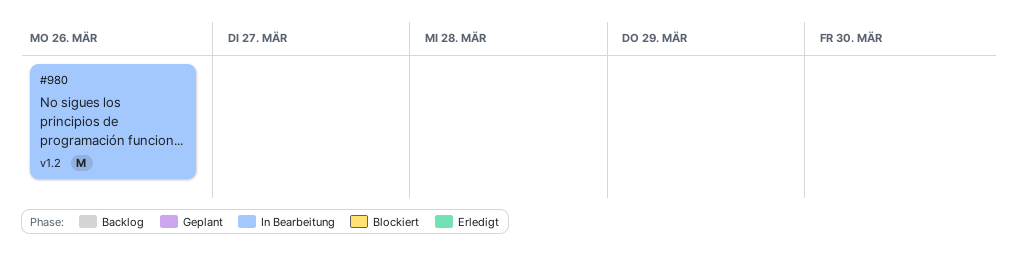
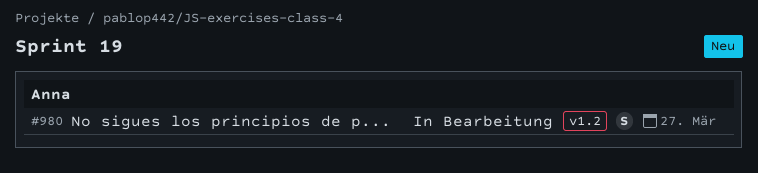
#980, estimate: M -> S
#980, due: Mar 26 -> Mar 27

